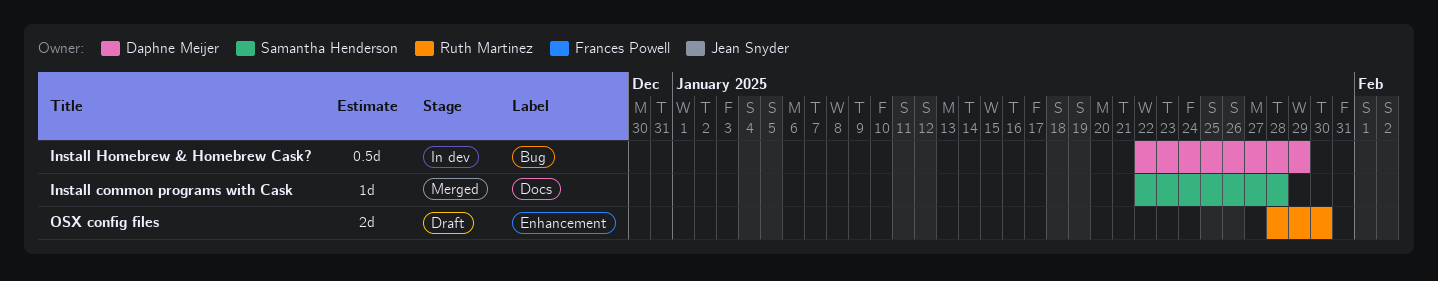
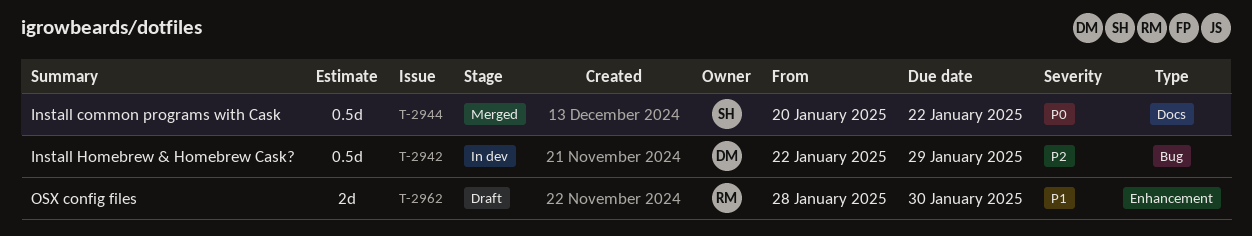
Install common programs with Cask, estimate: 1d -> 0.5d
Install common programs with Cask, start: Jan 22 -> Jan 20
Install common programs with Cask, due: Jan 28 -> Jan 22

